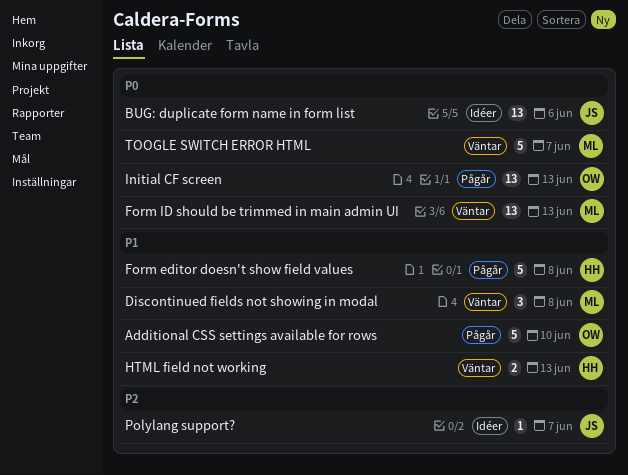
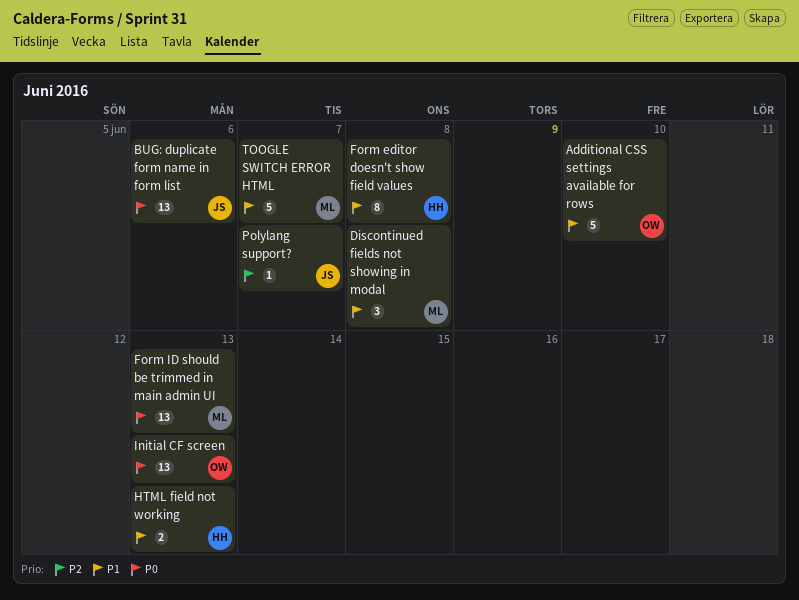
Form editor doesn't show field values, estimate: 5 -> 8
TOOGLE SWITCH ERROR HTML, priority: P0 -> P1

